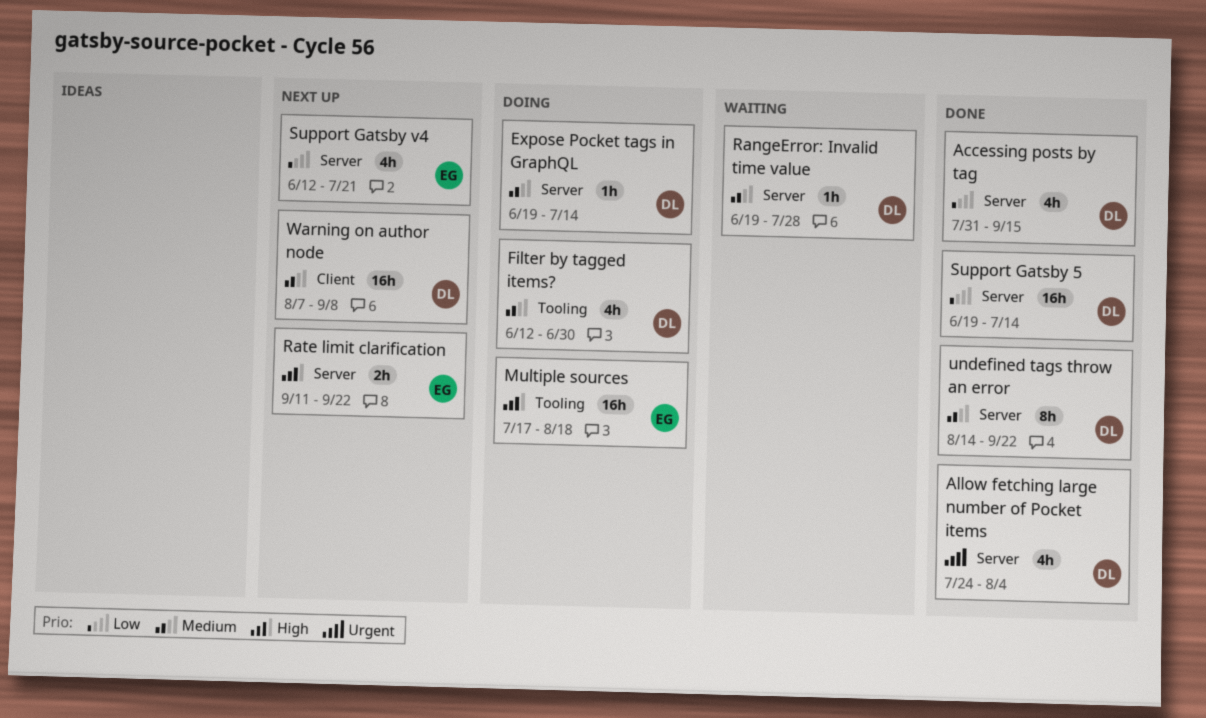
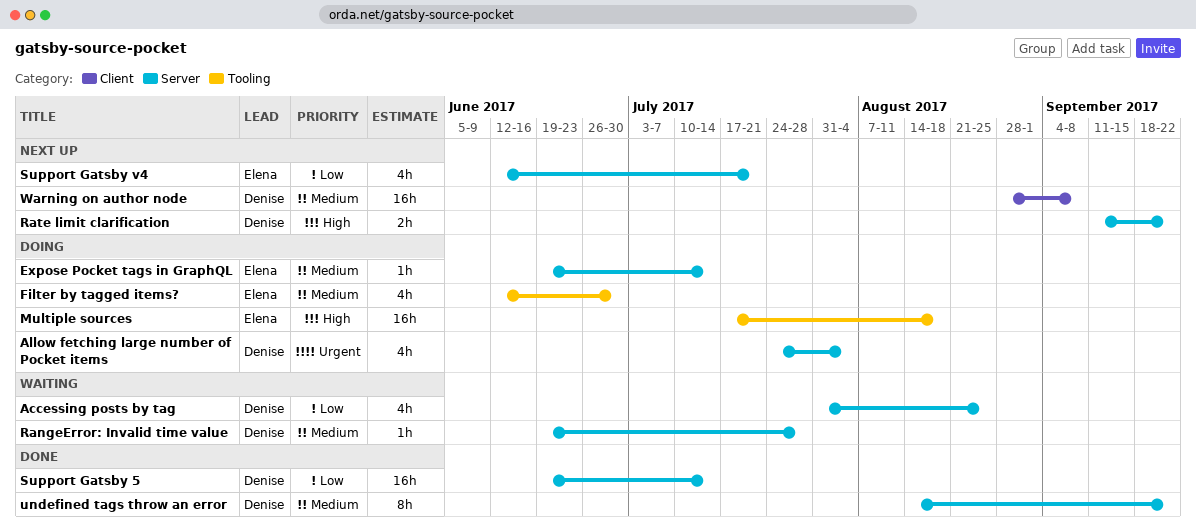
Accessing posts by tag, status: Done -> Waiting
Accessing posts by tag, due: Sep 15 -> Aug 25
Allow fetching large number of Pocket items, status: Done -> Doing
Expose Pocket tags in GraphQL, owner: Denise -> Elena
Filter by tagged items?, owner: Denise -> Elena
Rate limit clarification, owner: Elena -> Denise
Warning on author node, start: Aug 7 -> Aug 28

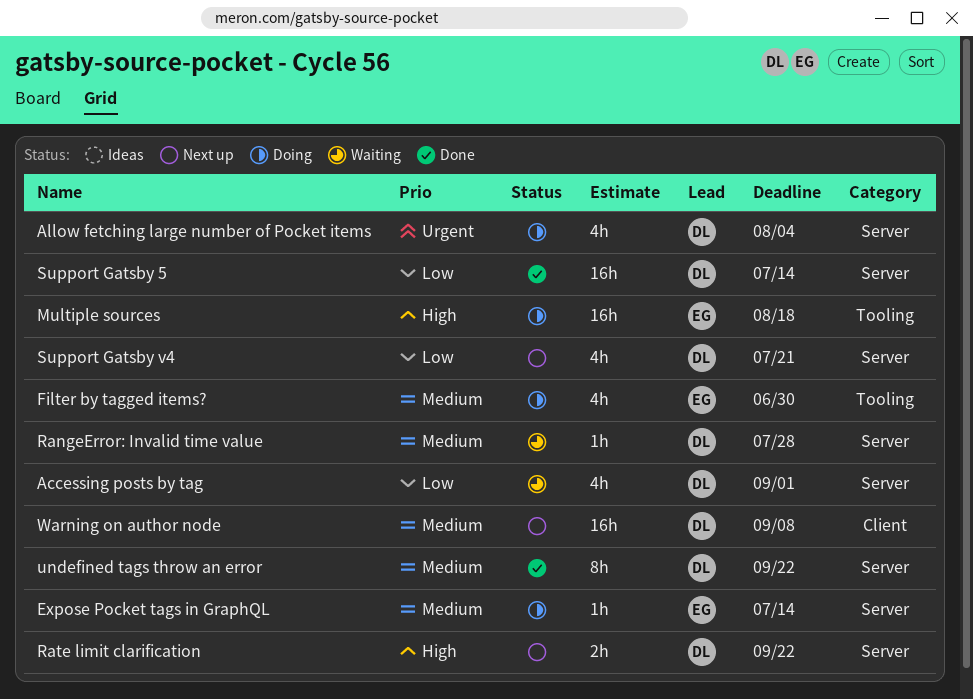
Accessing posts by tag, due: Aug 25 -> Sep 1
Support Gatsby v4, owner: Elena -> Denise

